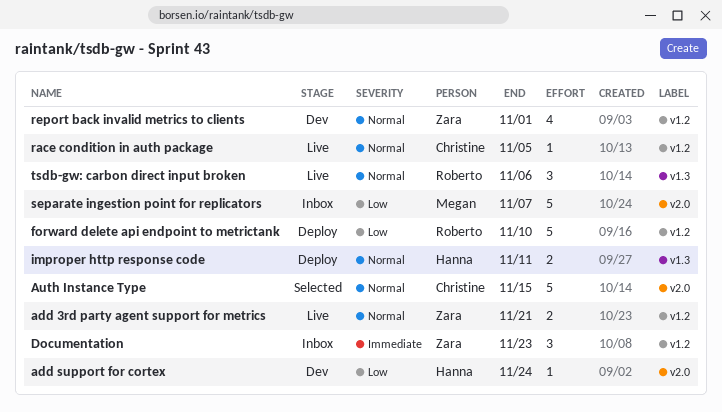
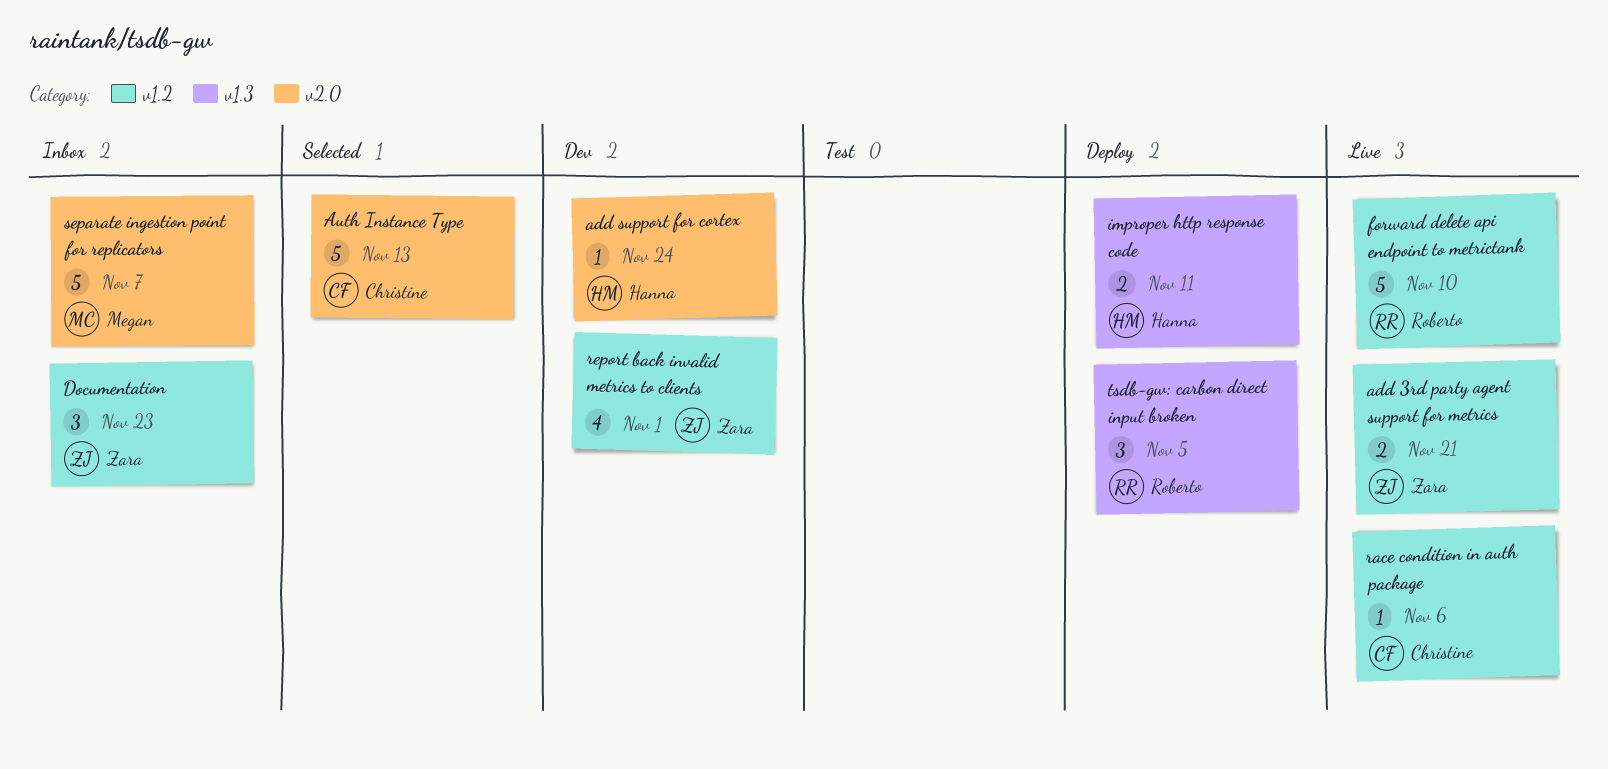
Auth Instance Type, due: Nov 15 -> Nov 13
forward delete api endpoint to metrictank, status: Deploy -> Live
race condition in auth package, due: Nov 5 -> Nov 6
tsdb-gw: carbon direct input broken, status: Live -> Deploy
tsdb-gw: carbon direct input broken, due: Nov 6 -> Nov 5

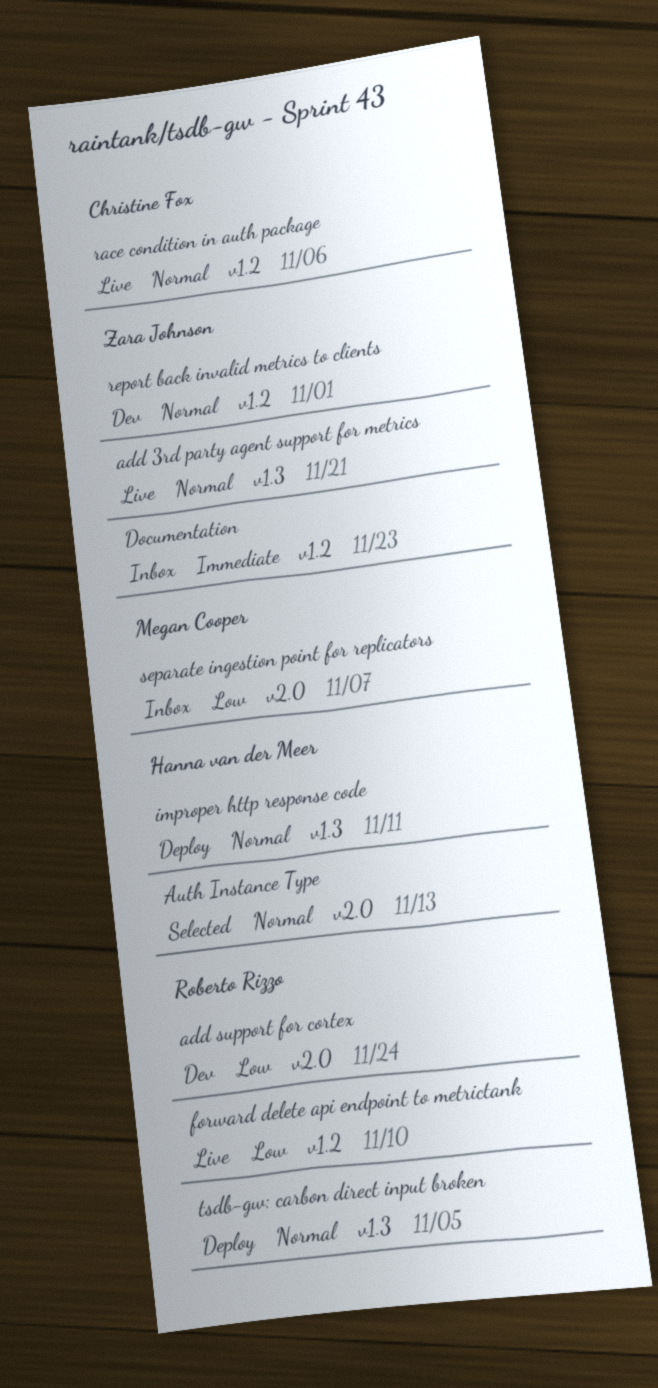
add 3rd party agent support for metrics, label: v1.2 -> v1.3
add support for cortex, owner: Hanna van der Meer -> Roberto Rizzo
Auth Instance Type, owner: Christine Fox -> Hanna van der Meer

